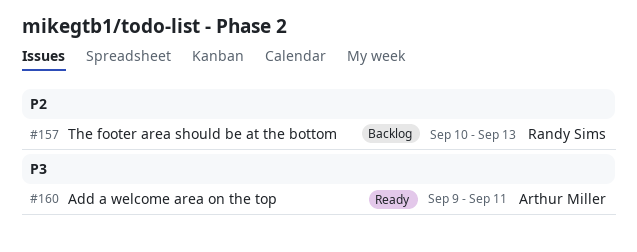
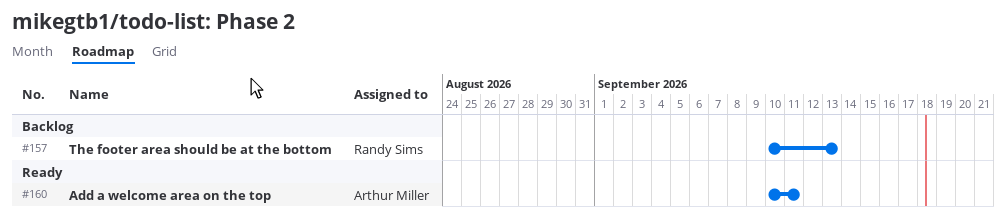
#160, start: Sep 9 -> Sep 10

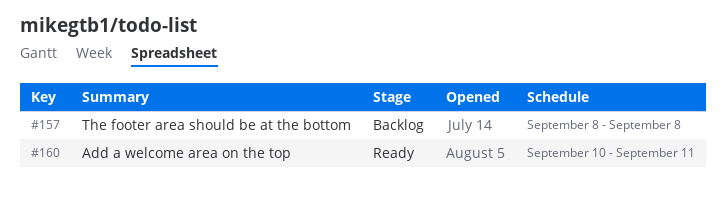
#157, start: Sep 10 -> Sep 8
#157, due: Sep 13 -> Sep 8

